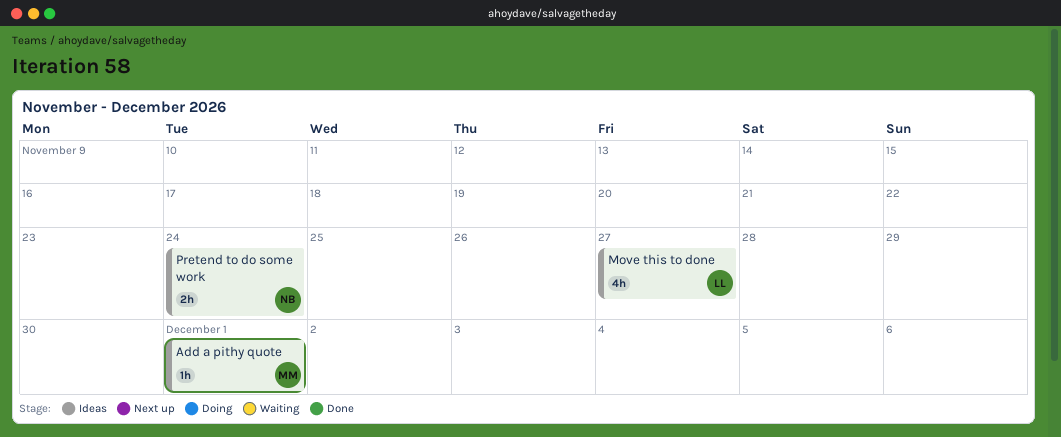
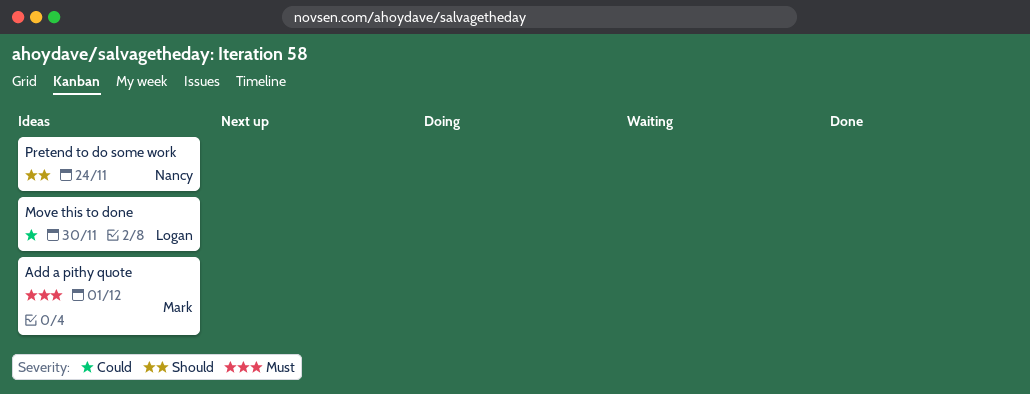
Move this to done, due: Nov 27 -> Nov 30

